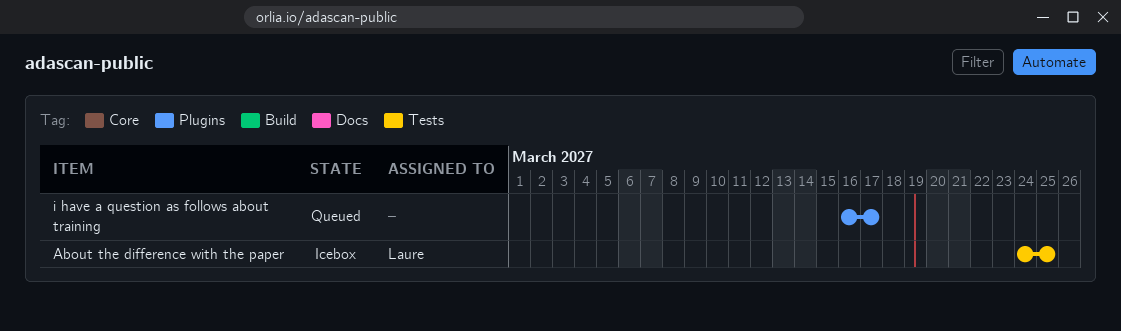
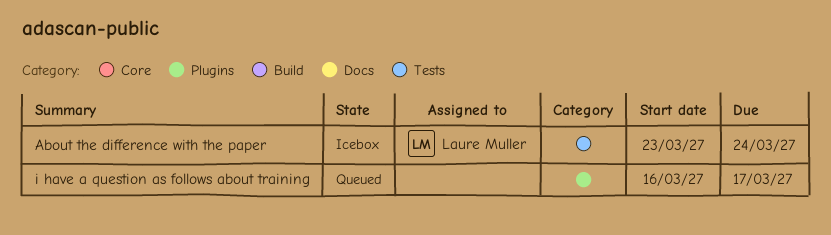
About the difference with the paper, start: Mar 24 -> Mar 23
About the difference with the paper, due: Mar 25 -> Mar 24

